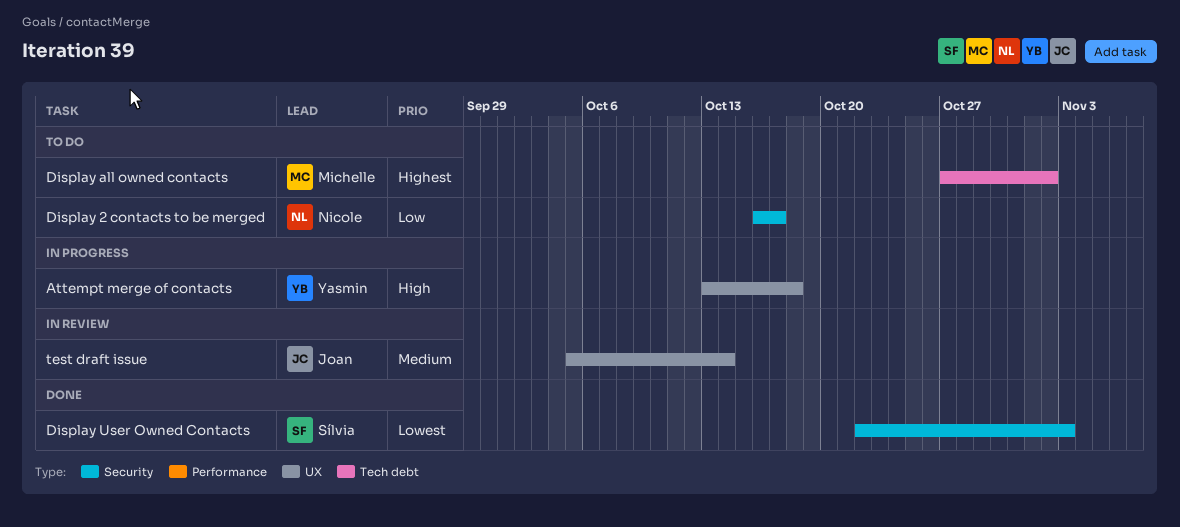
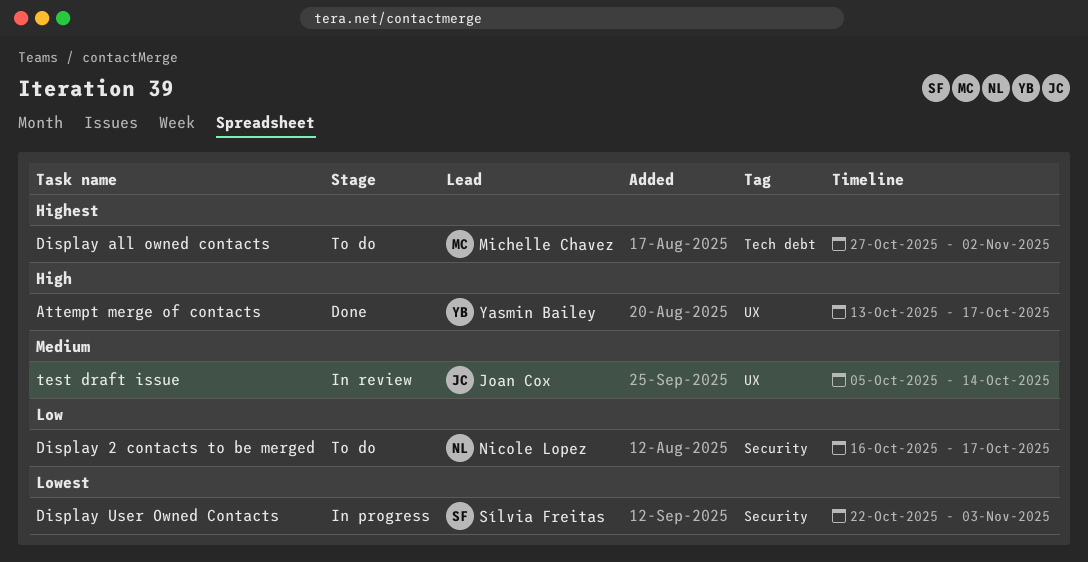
Attempt merge of contacts, status: In progress -> Done
Attempt merge of contacts, due: Oct 18 -> Oct 17
Display User Owned Contacts, status: Done -> In progress

